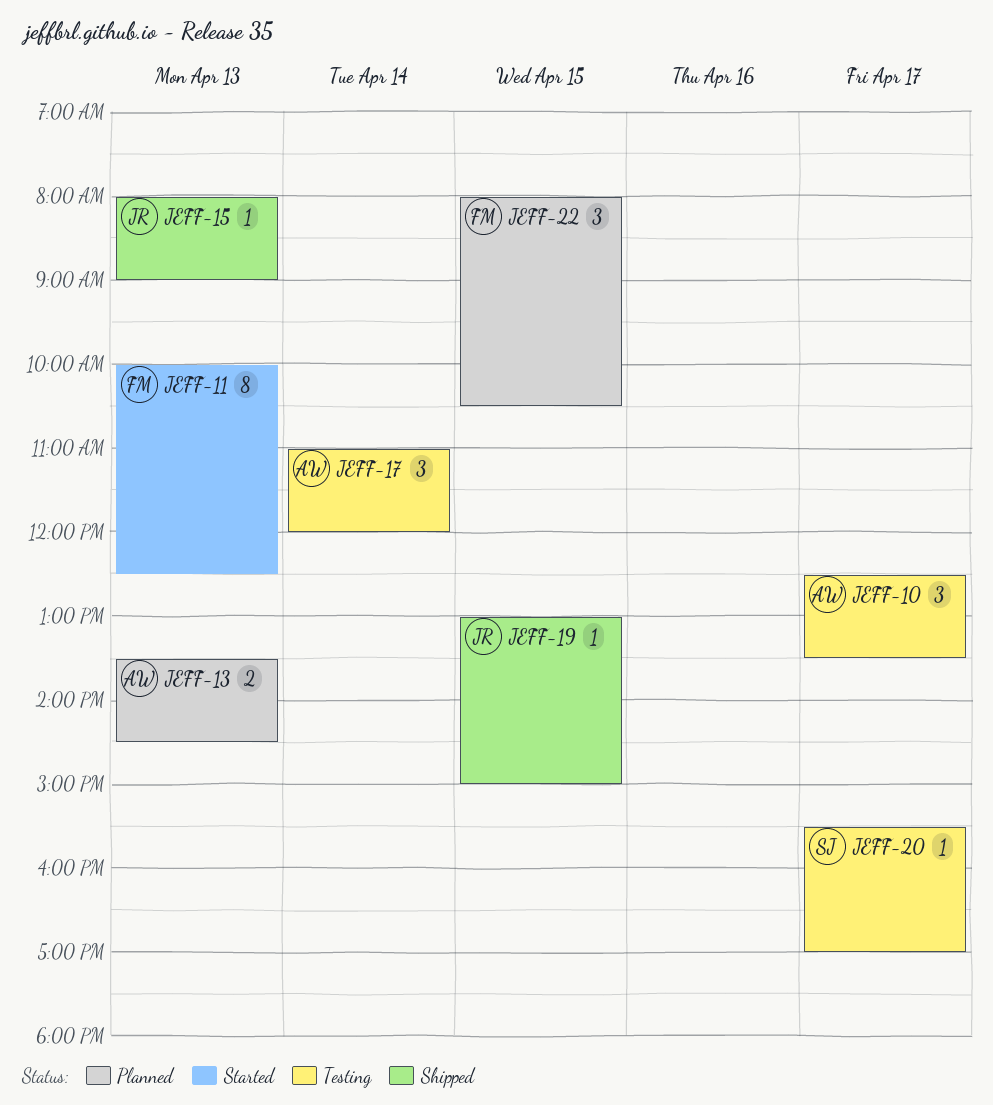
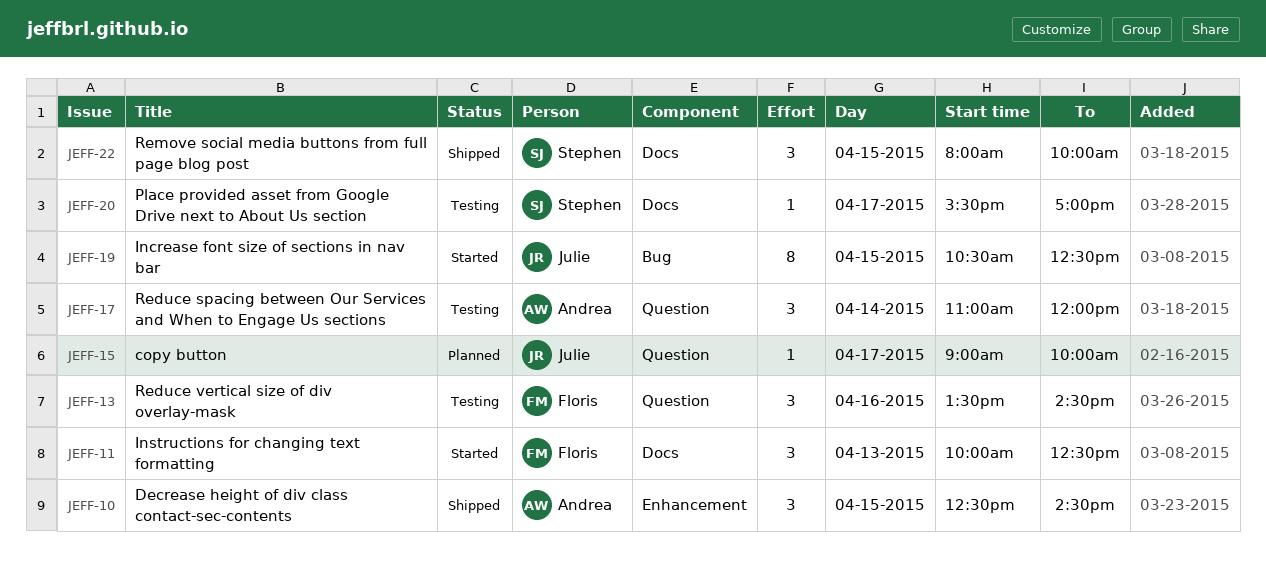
JEFF-10, status: Testing -> Shipped
JEFF-10, day: Apr 17 -> Apr 15
JEFF-10, ends: 13:30 -> 14:30
JEFF-11, estimate: 8 -> 3
JEFF-13, status: Planned -> Testing
JEFF-13, owner: Andrea -> Floris
JEFF-13, estimate: 2 -> 3
JEFF-13, day: Apr 13 -> Apr 16
JEFF-15, status: Shipped -> Planned
JEFF-15, day: Apr 13 -> Apr 17
JEFF-15, begins: 08:00 -> 09:00
JEFF-15, ends: 09:00 -> 10:00
JEFF-19, status: Shipped -> Started
JEFF-19, estimate: 1 -> 8
JEFF-19, begins: 13:00 -> 10:30
JEFF-19, ends: 15:00 -> 12:30
JEFF-22, status: Planned -> Shipped
JEFF-22, owner: Floris -> Stephen
JEFF-22, ends: 10:30 -> 10:00

